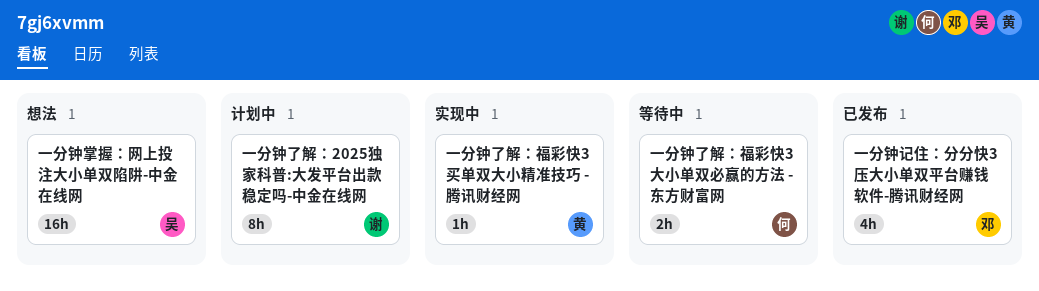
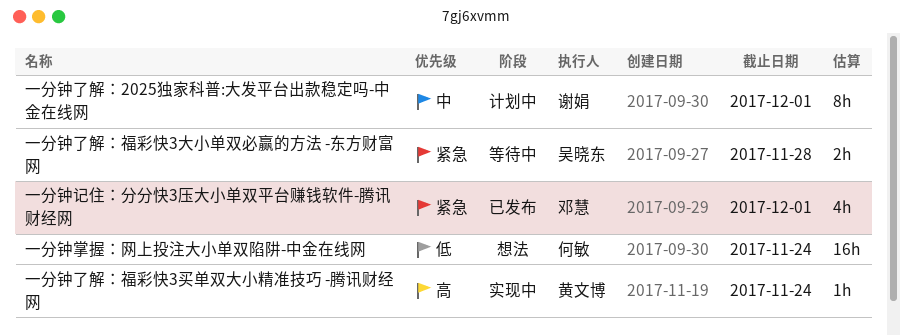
一分钟了解：福彩快3大小单双必赢的方法 -东方财富网, owner: 何敏 -> 吴晓东
一分钟掌握：网上投注大小单双陷阱-中金在线网, owner: 吴晓东 -> 何敏

